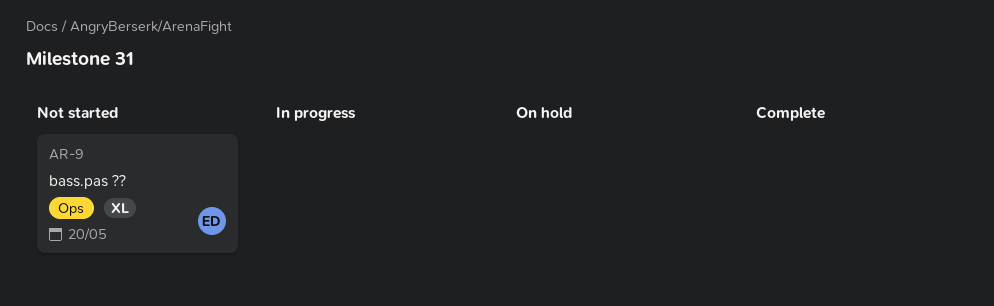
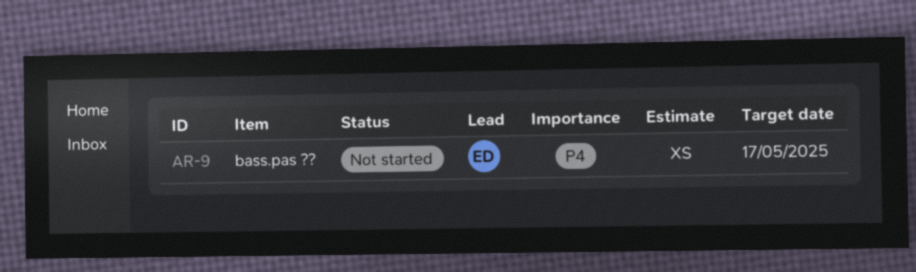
AR-9, estimate: XL -> XS
AR-9, due: May 20 -> May 17

